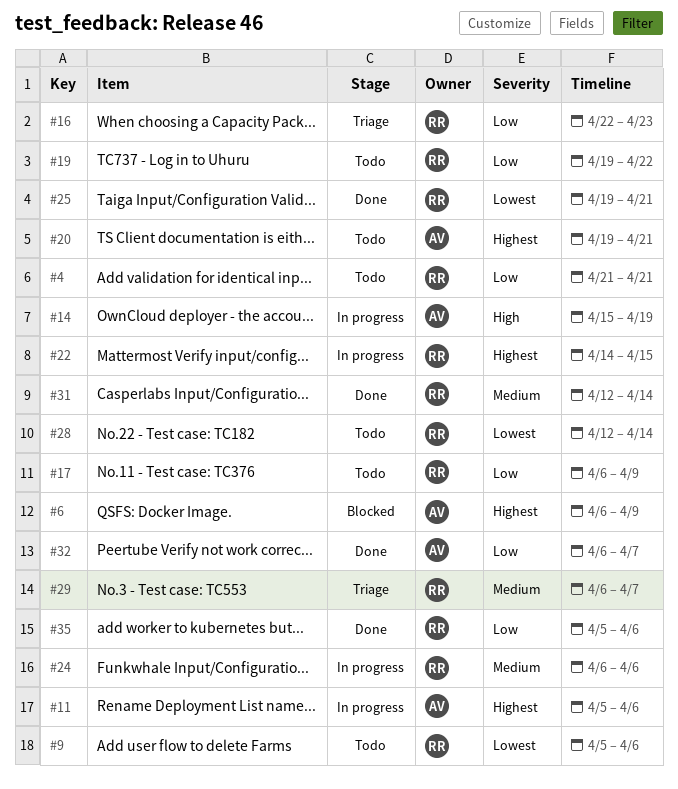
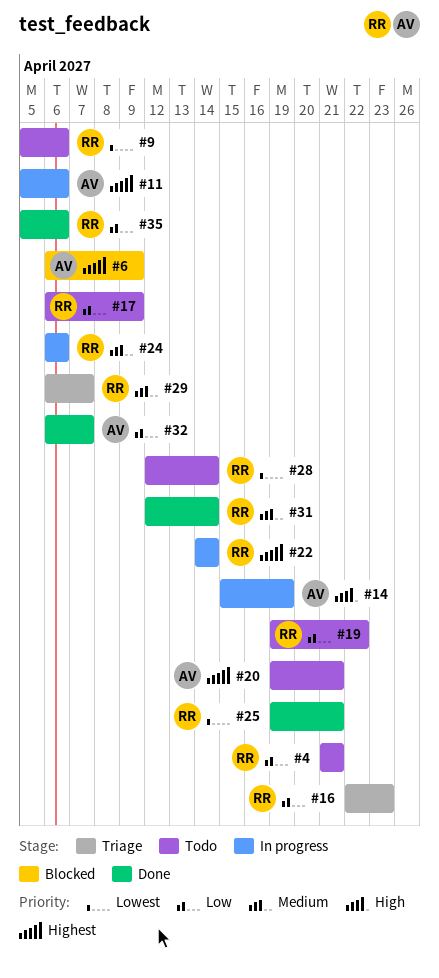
#22, due: Apr 15 -> Apr 14

